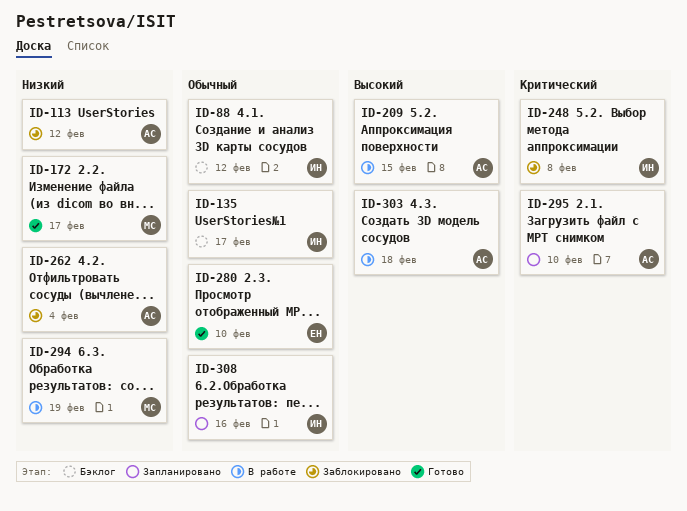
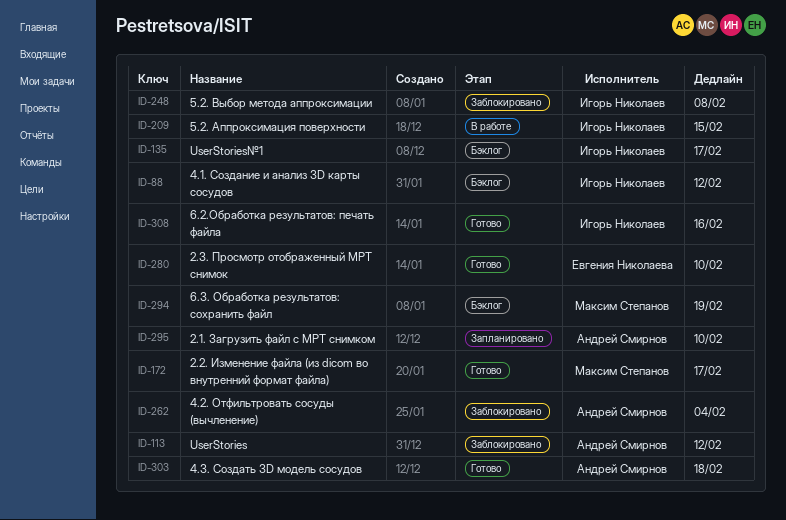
ID-209, owner: Андрей Смирнов -> Игорь Николаев
ID-294, status: В работе -> Бэклог
ID-303, status: В работе -> Готово
ID-308, status: Запланировано -> Готово

